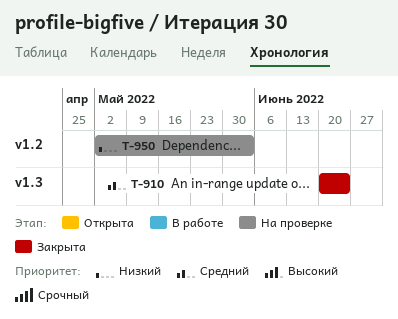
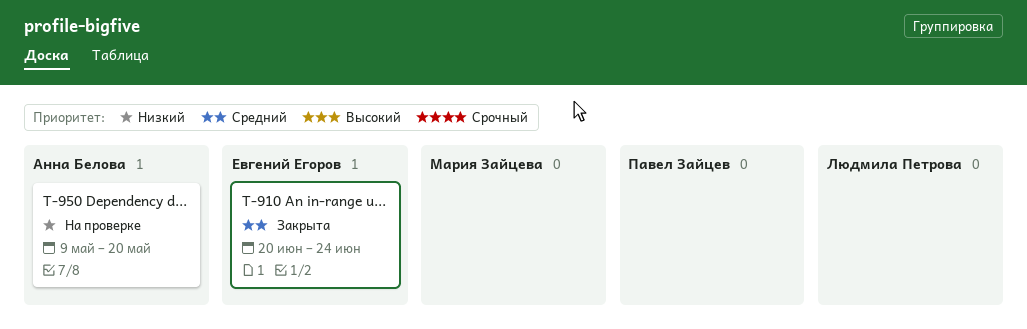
T-950, start: May 2 -> May 9
T-950, due: Jun 3 -> May 20

